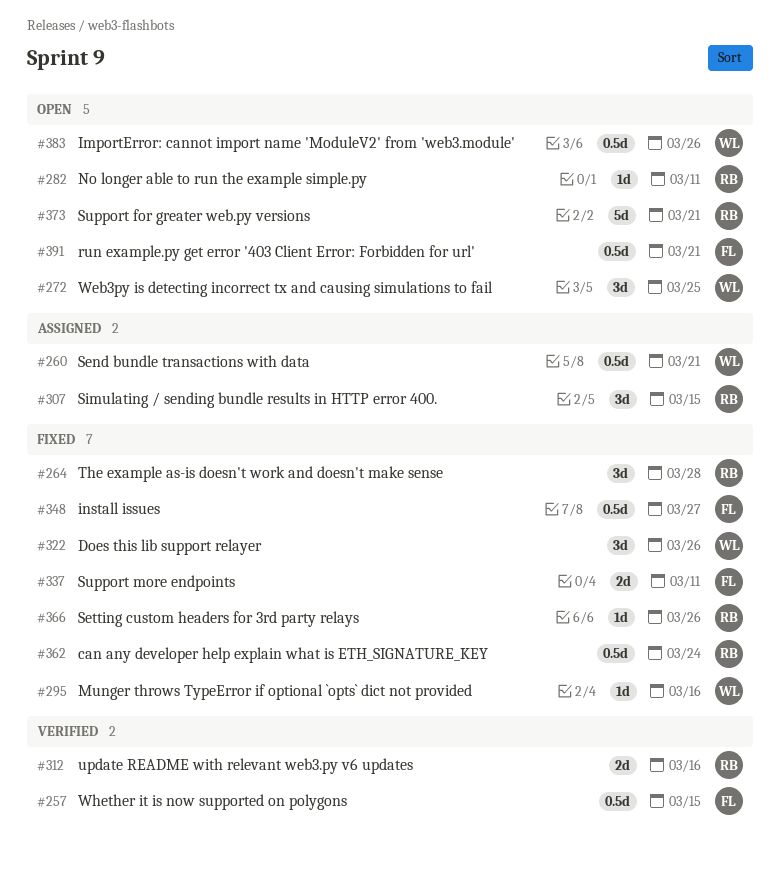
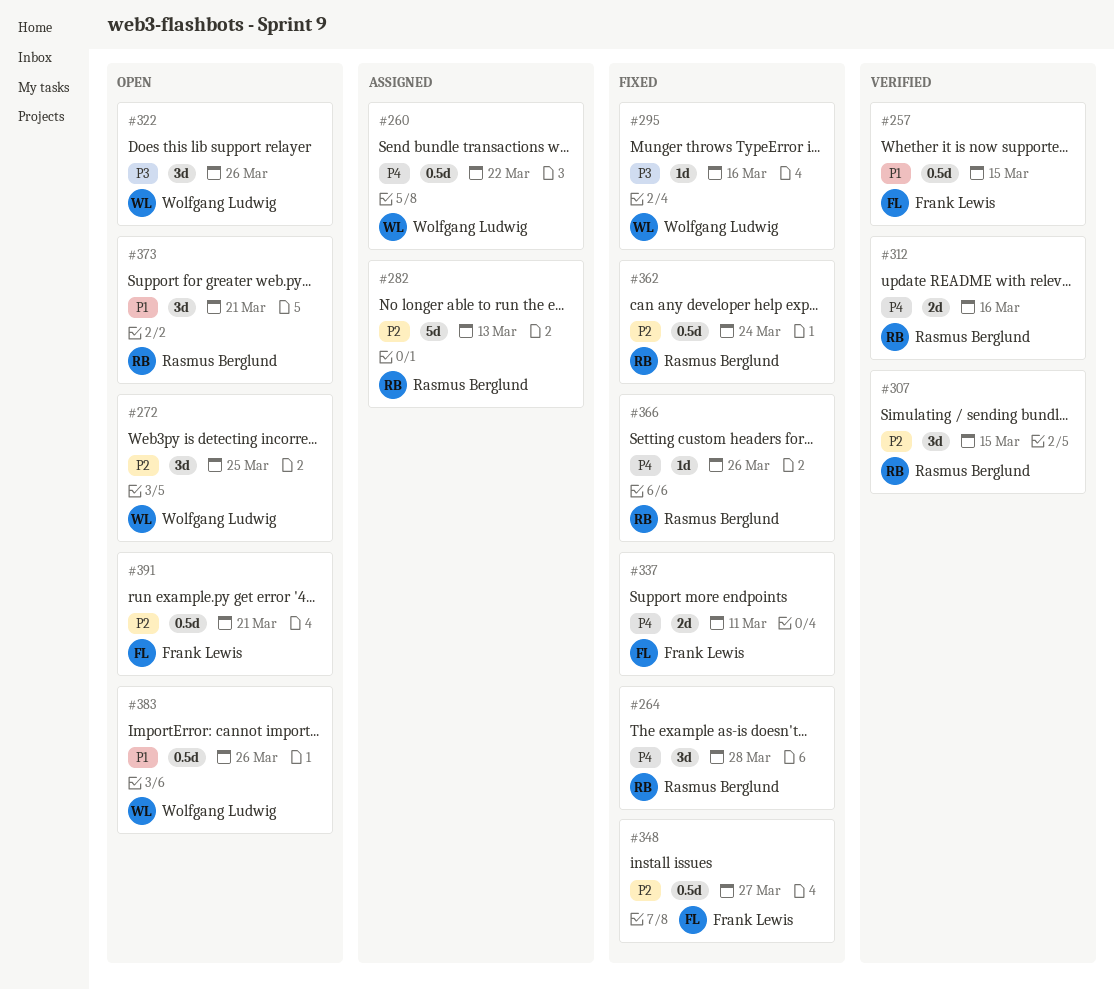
#260, due: Mar 21 -> Mar 22
#282, status: Open -> Assigned
#282, estimate: 1d -> 5d
#282, due: Mar 11 -> Mar 13
#307, status: Assigned -> Verified
#322, status: Fixed -> Open
#373, estimate: 5d -> 3d

